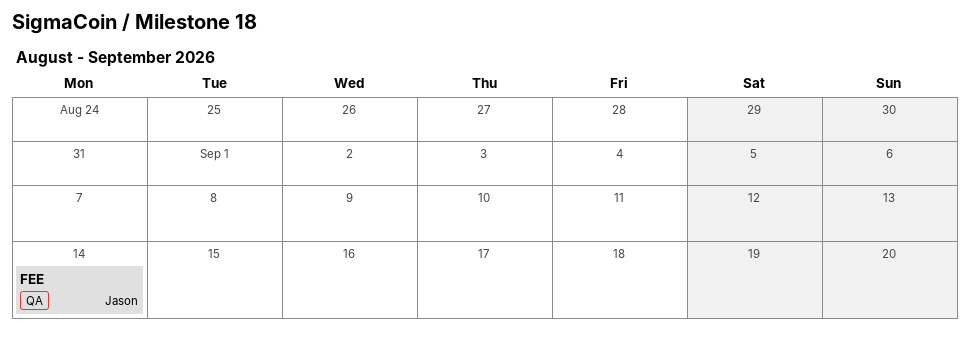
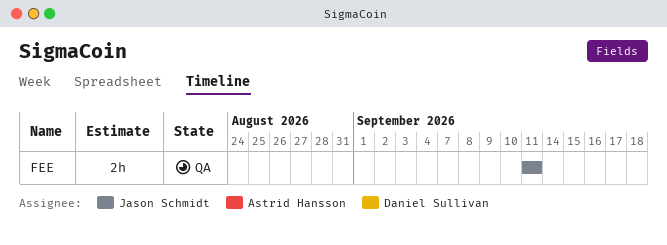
FEE, due: Sep 14 -> Sep 11

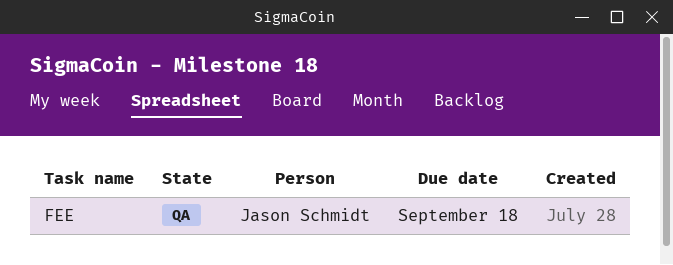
FEE, due: Sep 11 -> Sep 18

